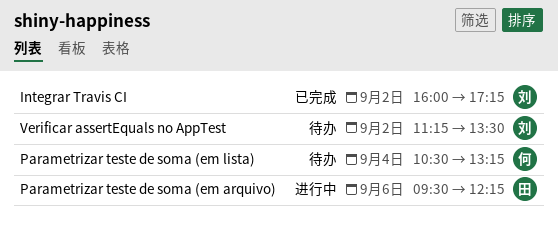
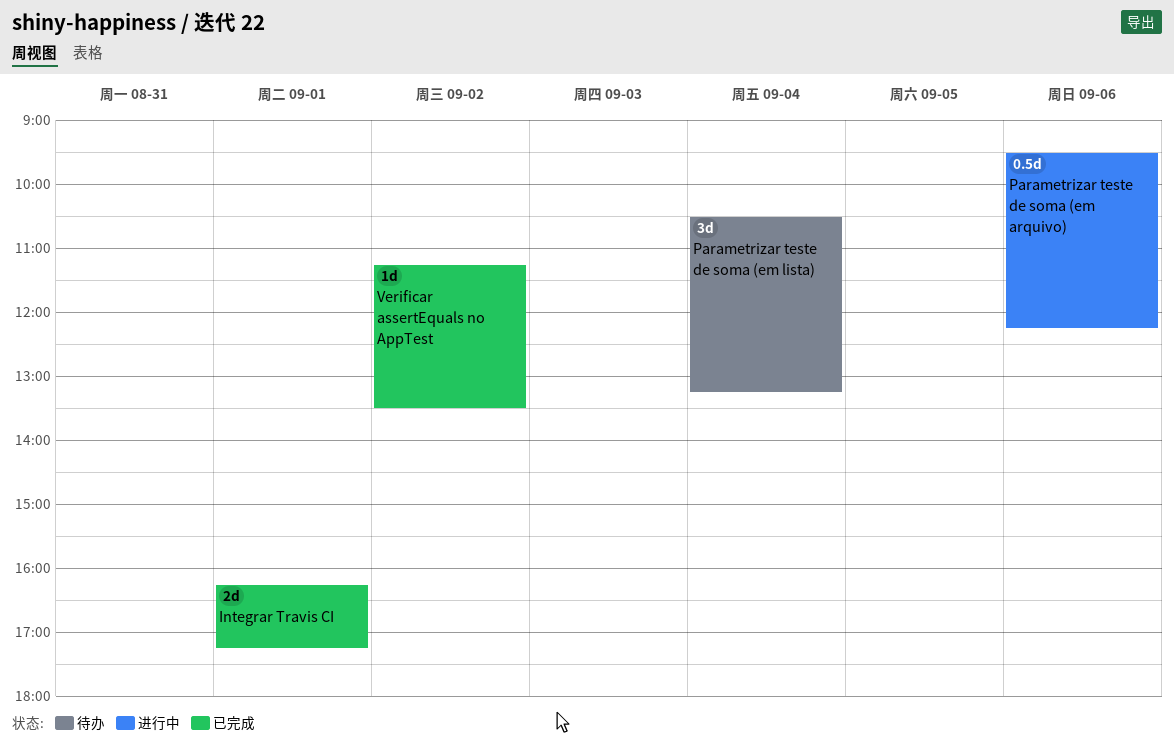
Integrar Travis CI, day: Sep 2 -> Sep 1
Integrar Travis CI, begins: 16:00 -> 16:15
Verificar assertEquals no AppTest, status: 待办 -> 已完成

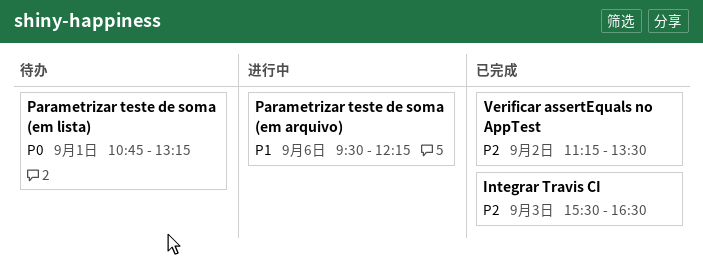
Integrar Travis CI, day: Sep 1 -> Sep 3
Integrar Travis CI, begins: 16:15 -> 15:30
Integrar Travis CI, ends: 17:15 -> 16:30
Parametrizar teste de soma (em lista), day: Sep 4 -> Sep 1
Parametrizar teste de soma (em lista), begins: 10:30 -> 10:45

